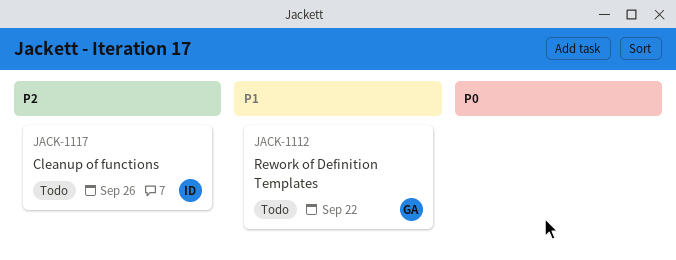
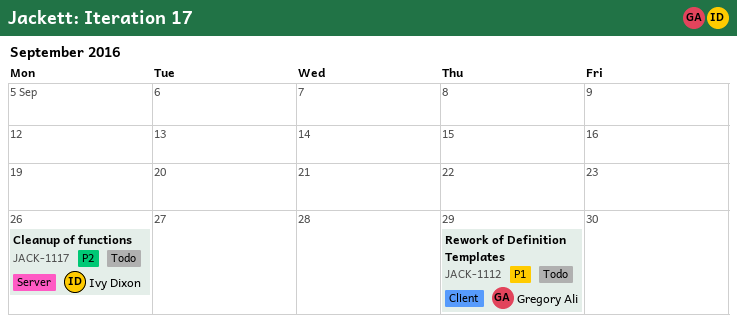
JACK-1112, due: Sep 22 -> Sep 29

